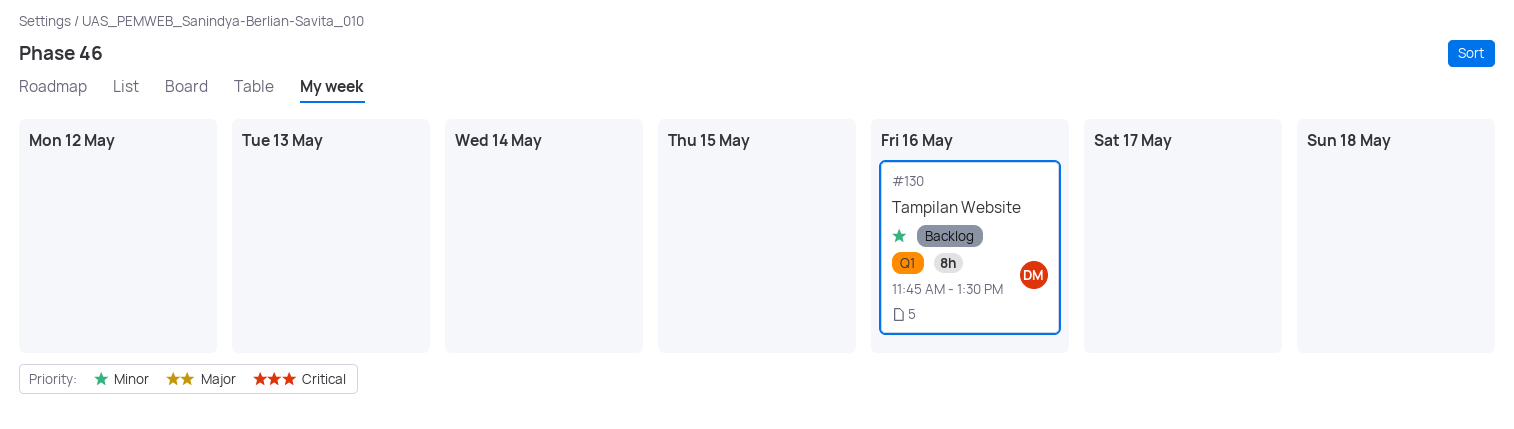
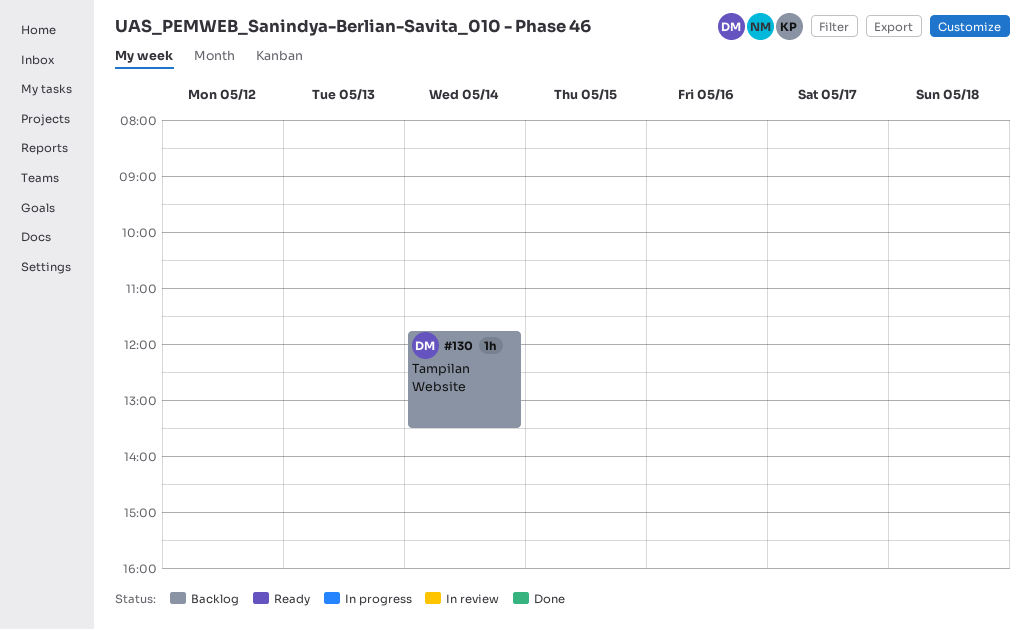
#130, estimate: 8h -> 1h
#130, day: May 16 -> May 14

